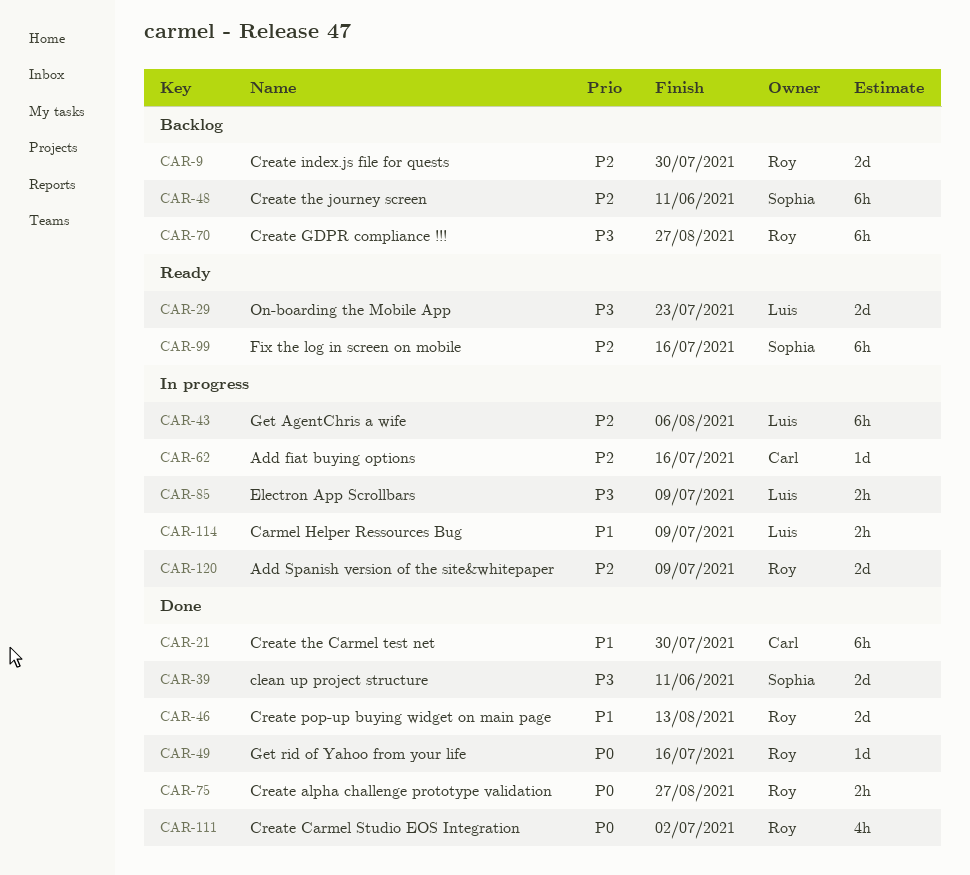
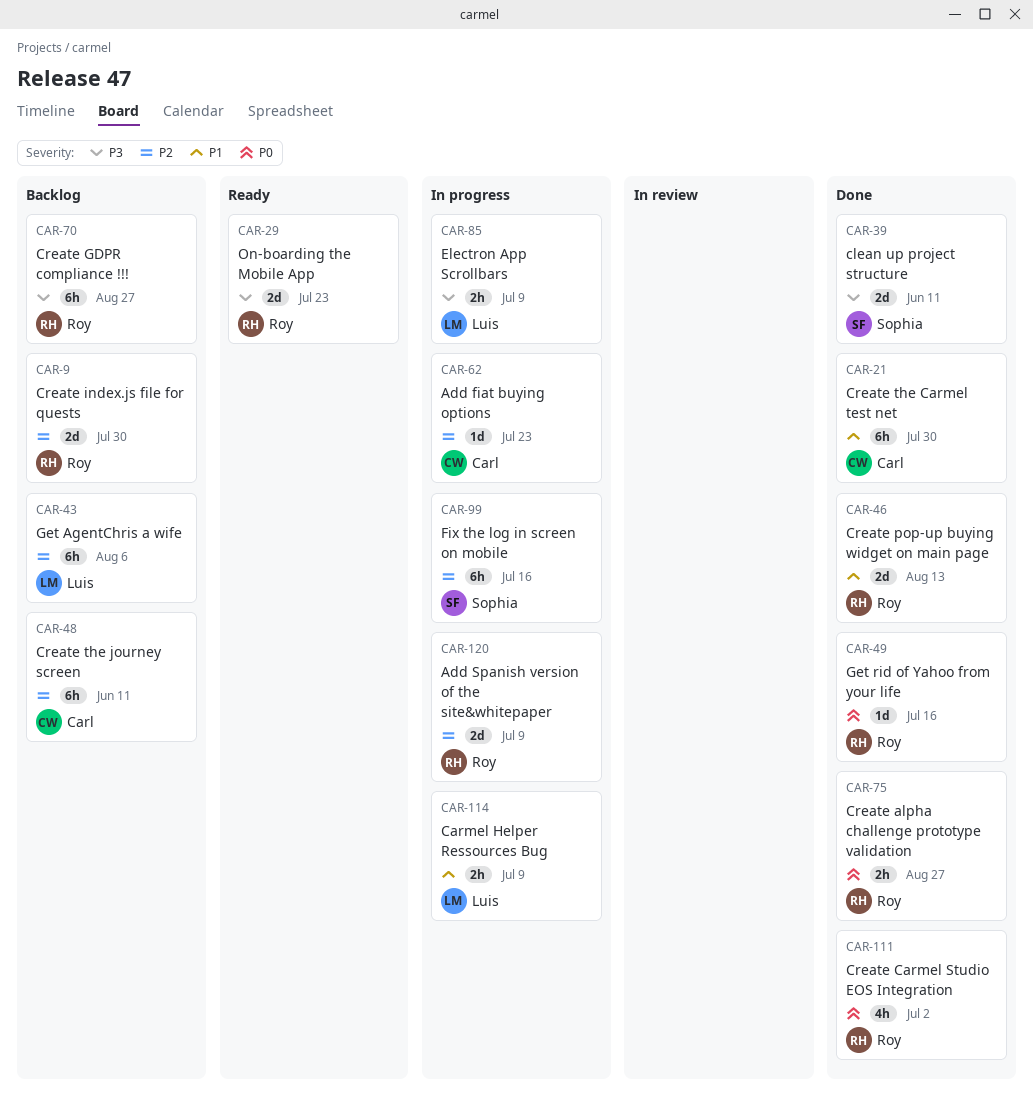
CAR-29, owner: Luis -> Roy
CAR-43, status: In progress -> Backlog
CAR-48, owner: Sophia -> Carl
CAR-62, due: Jul 16 -> Jul 23
CAR-99, status: Ready -> In progress

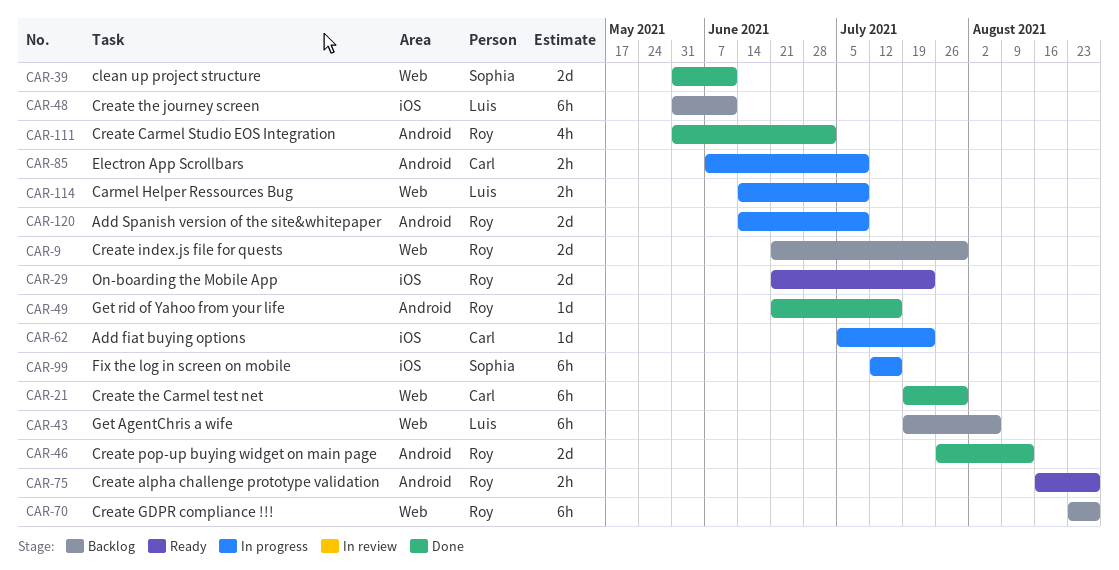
CAR-48, owner: Carl -> Luis
CAR-75, status: Done -> Ready
CAR-85, owner: Luis -> Carl

